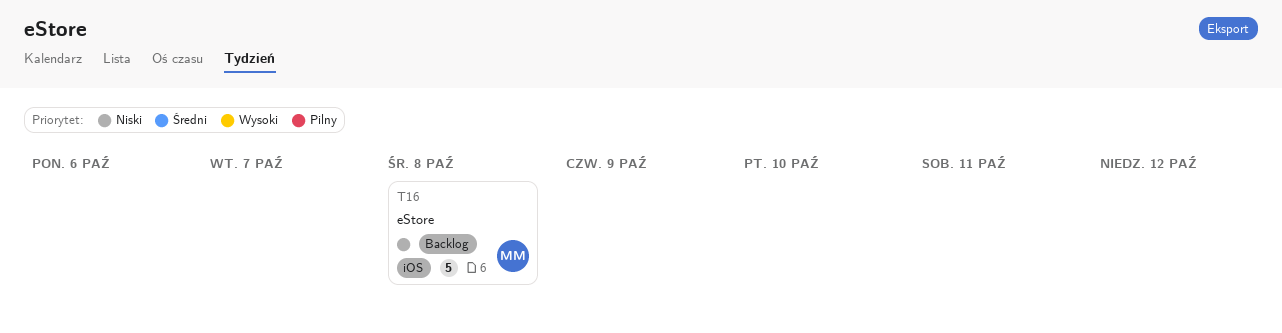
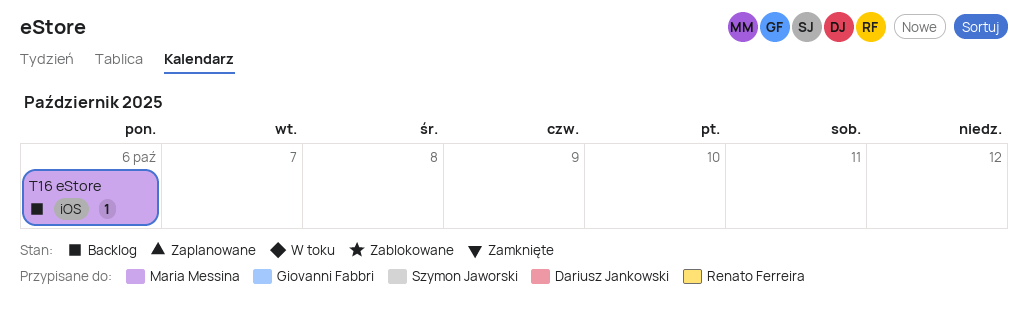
T16, estimate: 5 -> 1
T16, due: Oct 8 -> Oct 6

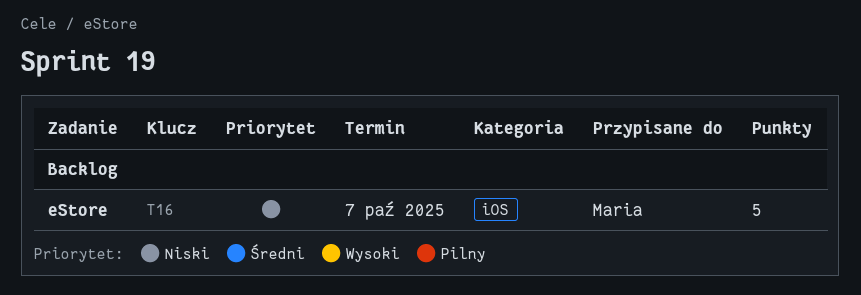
T16, estimate: 1 -> 5
T16, due: Oct 6 -> Oct 7

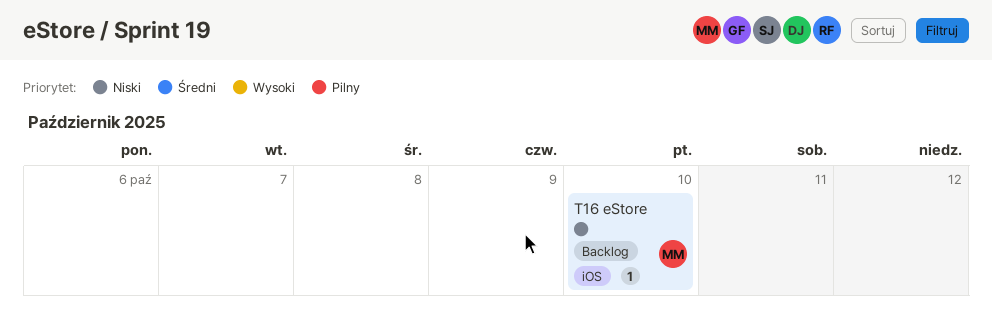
T16, estimate: 5 -> 1
T16, due: Oct 7 -> Oct 10

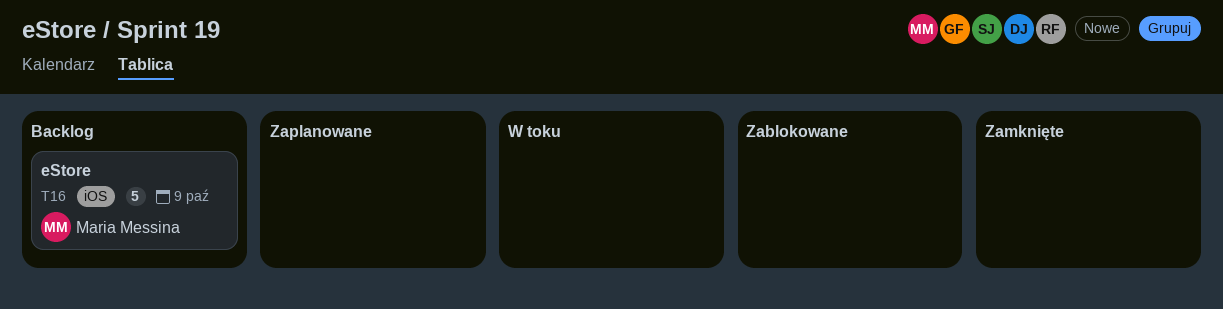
T16, estimate: 1 -> 5
T16, due: Oct 10 -> Oct 9

